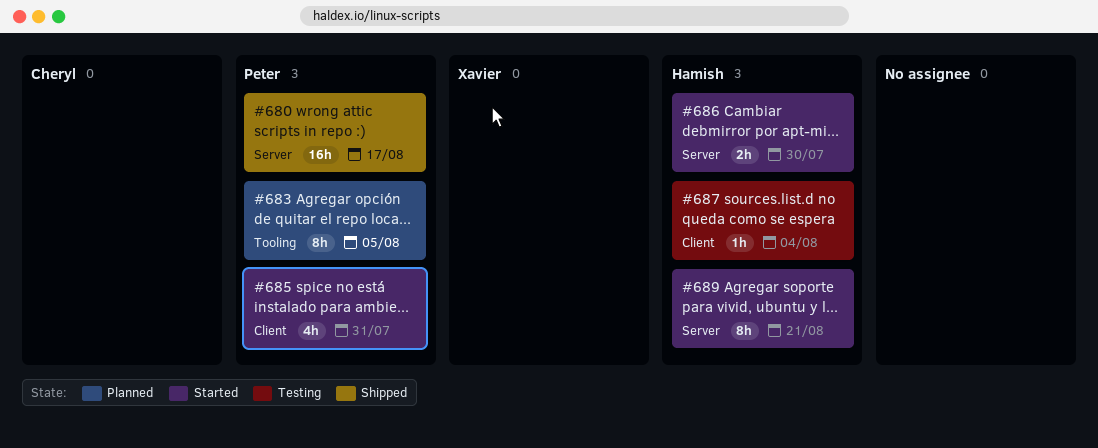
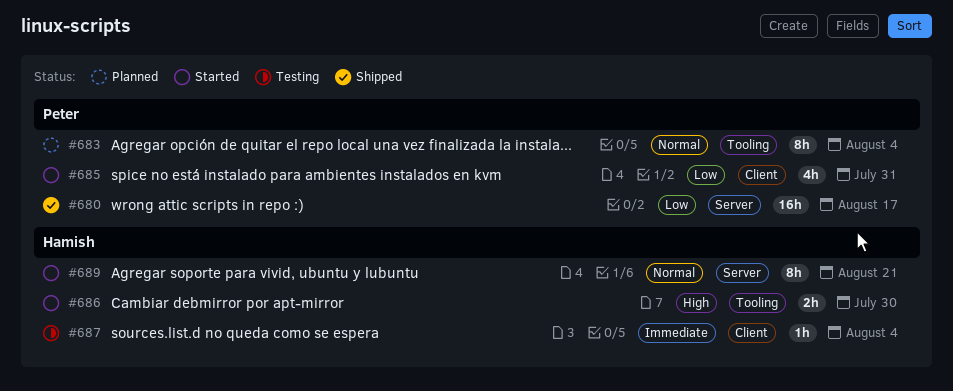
#683, due: Aug 5 -> Aug 4
#686, label: Server -> Tooling

